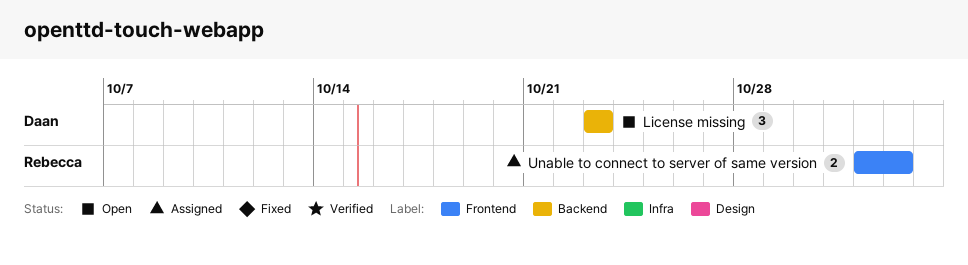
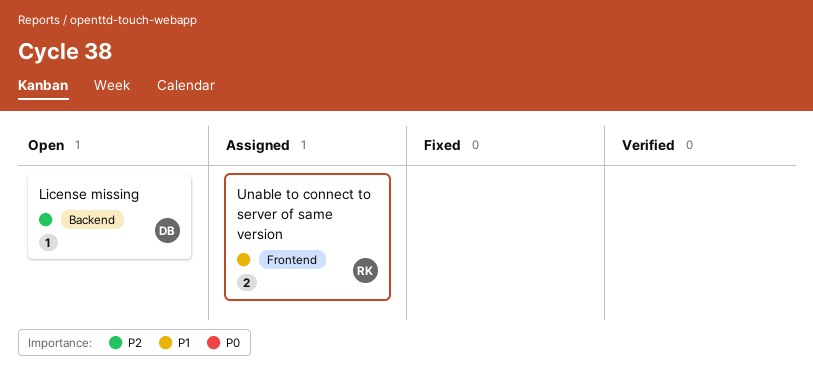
License missing, estimate: 3 -> 1

